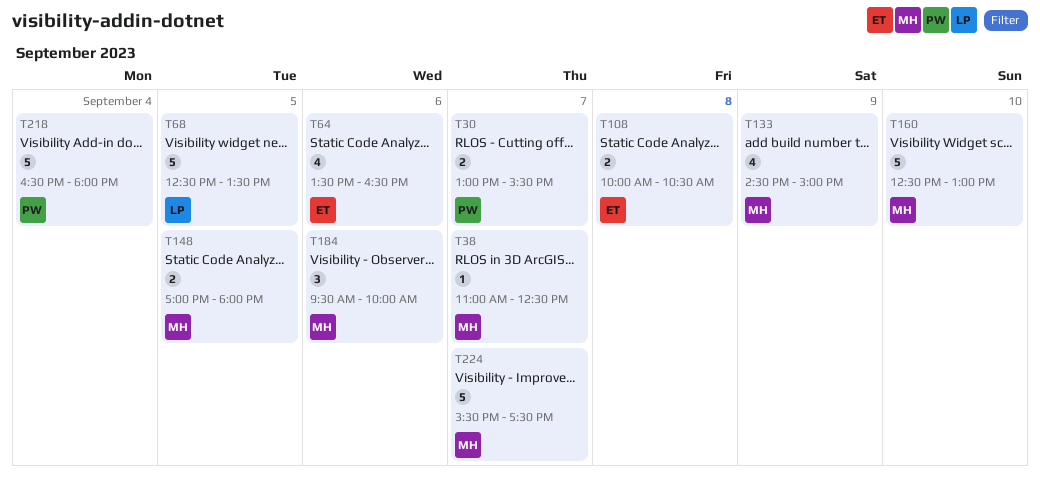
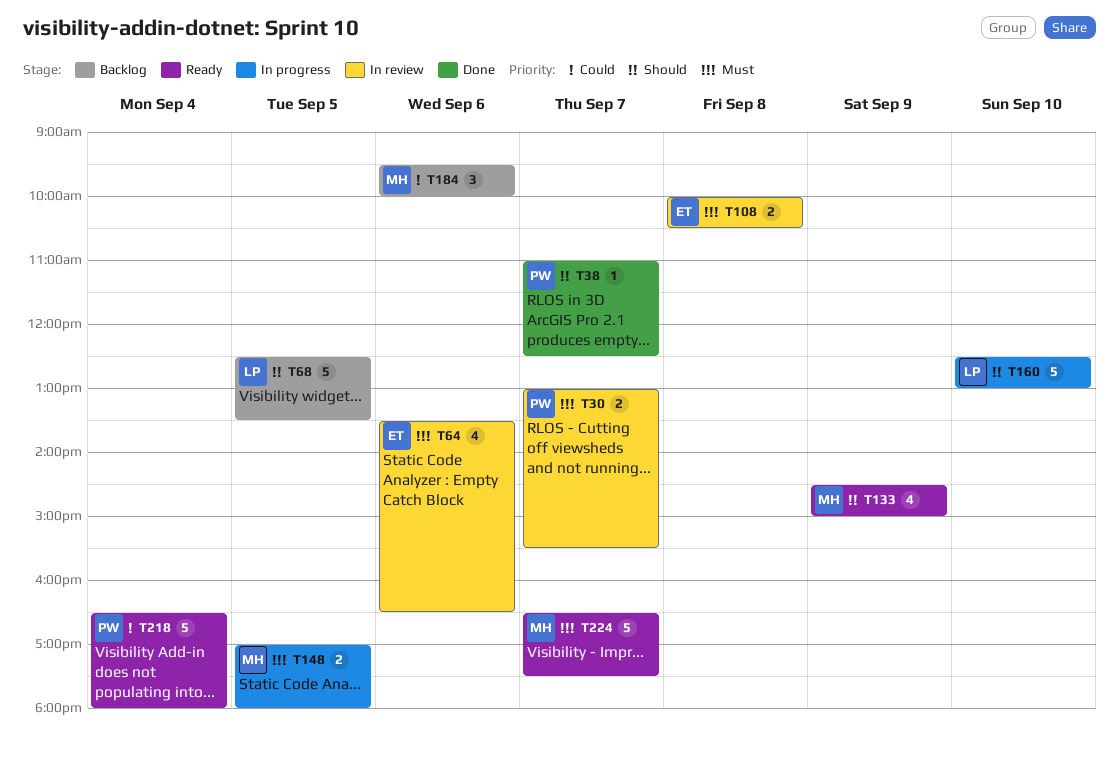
T38, owner: MH -> PW
T160, owner: MH -> LP
T224, begins: 15:30 -> 16:30

